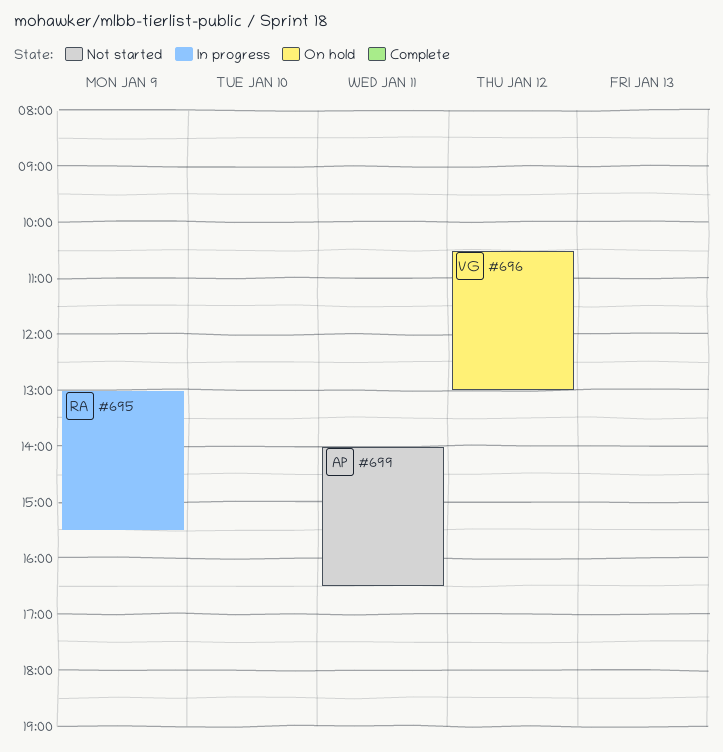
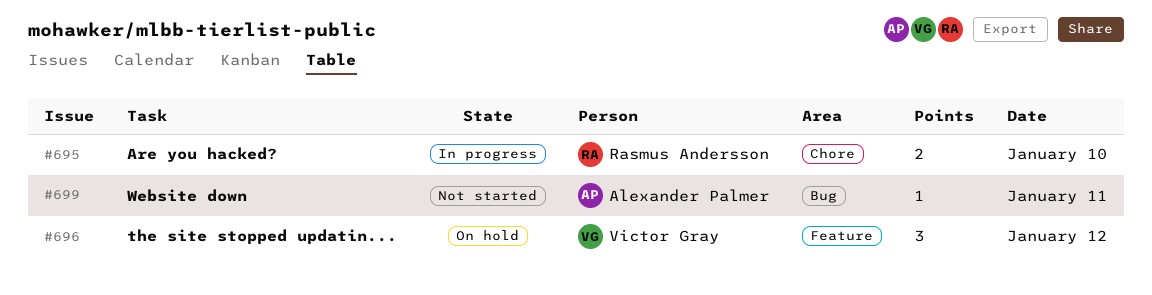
#695, day: Jan 9 -> Jan 10

